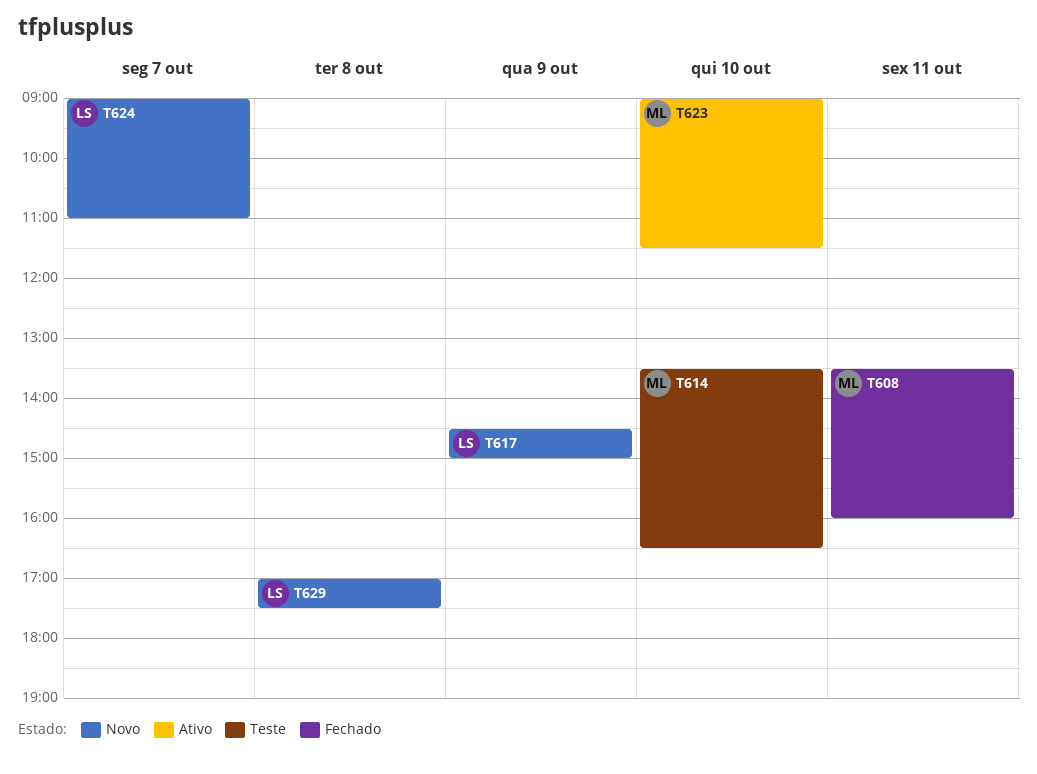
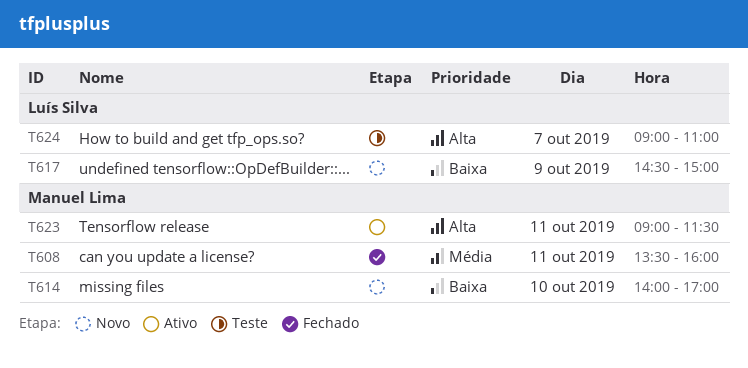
T614, status: Teste -> Novo
T614, begins: 13:30 -> 14:00
T614, ends: 16:30 -> 17:00
T623, day: Oct 10 -> Oct 11
T624, status: Novo -> Teste
T629: present -> none

